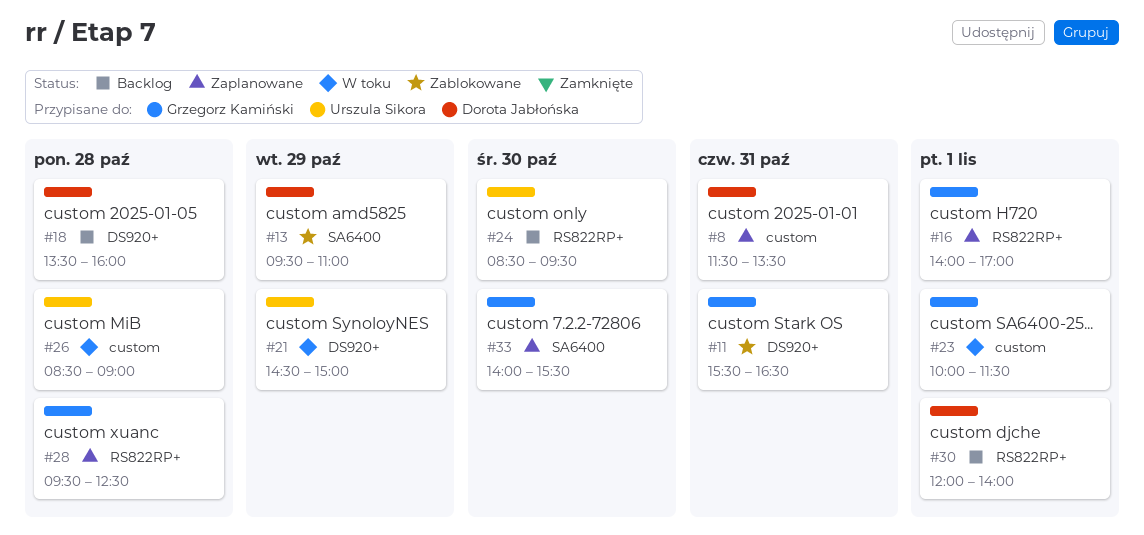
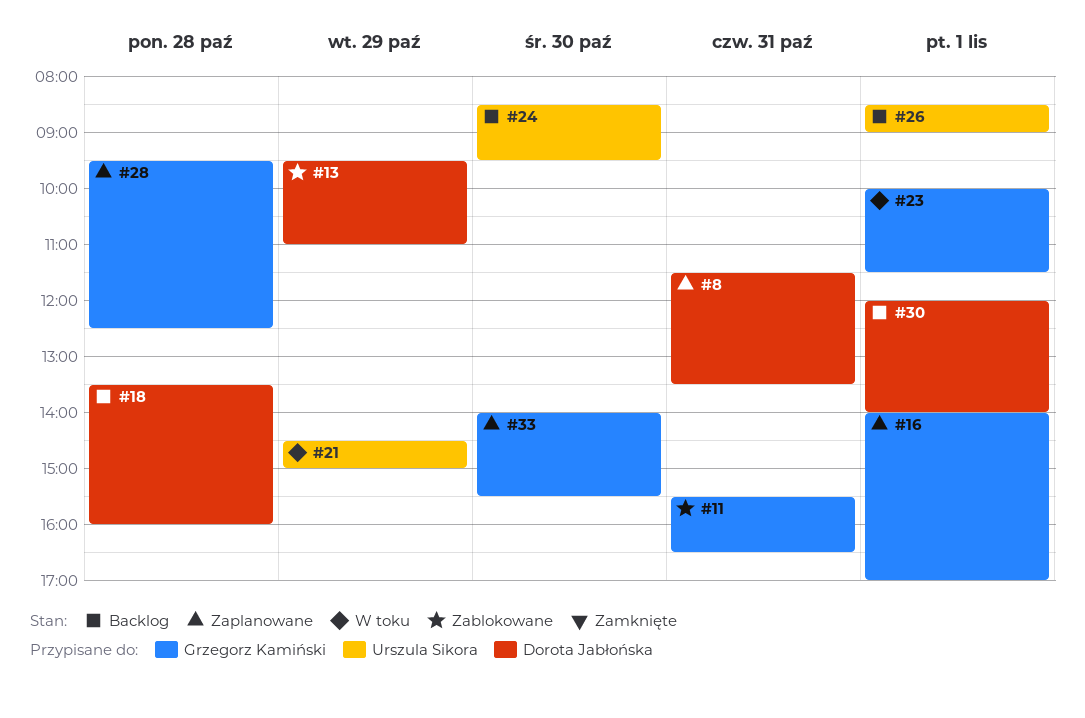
#26, status: W toku -> Backlog
#26, day: Oct 28 -> Nov 1

